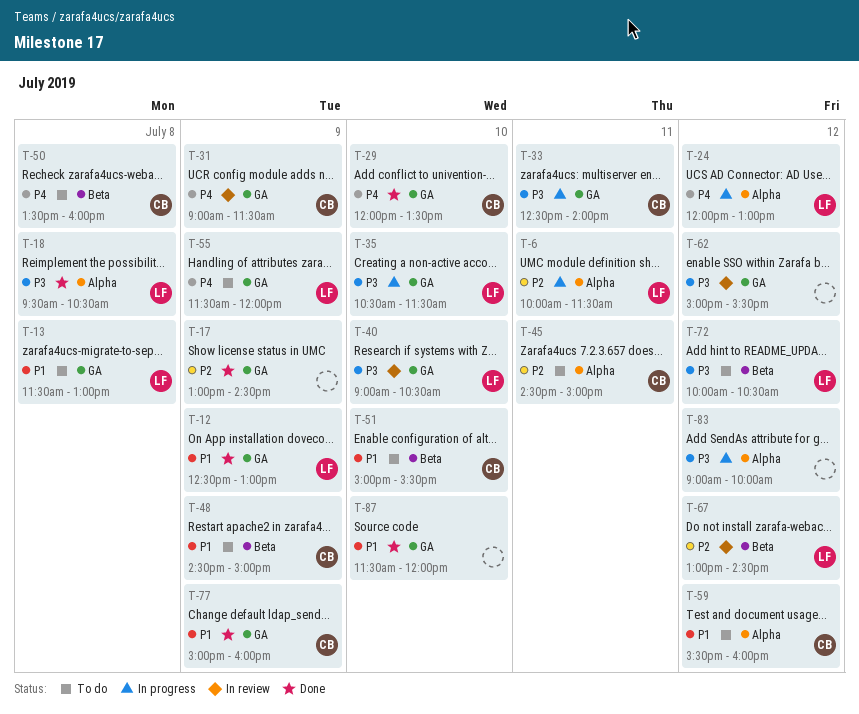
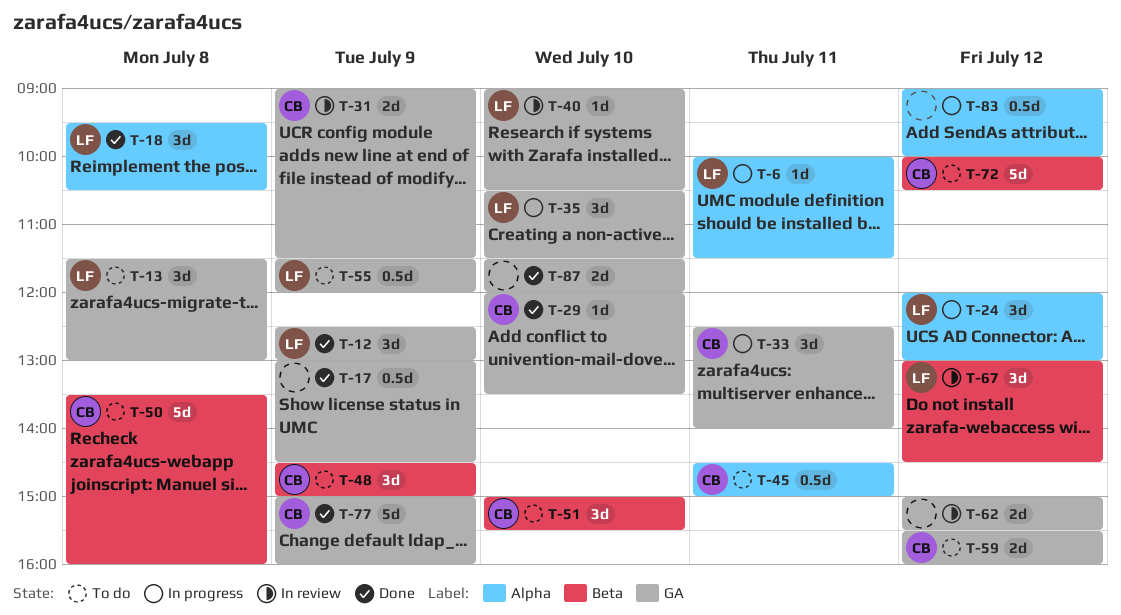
T-59, label: Alpha -> GA
T-72, owner: LF -> CB

